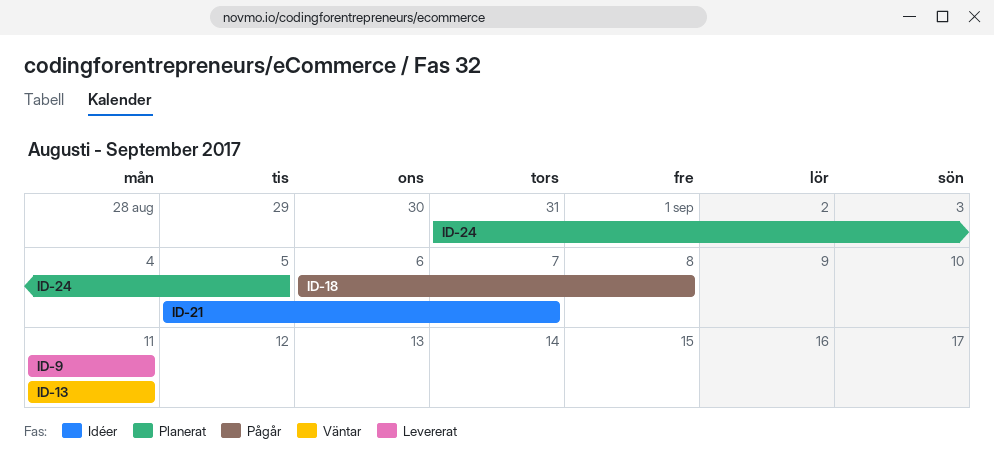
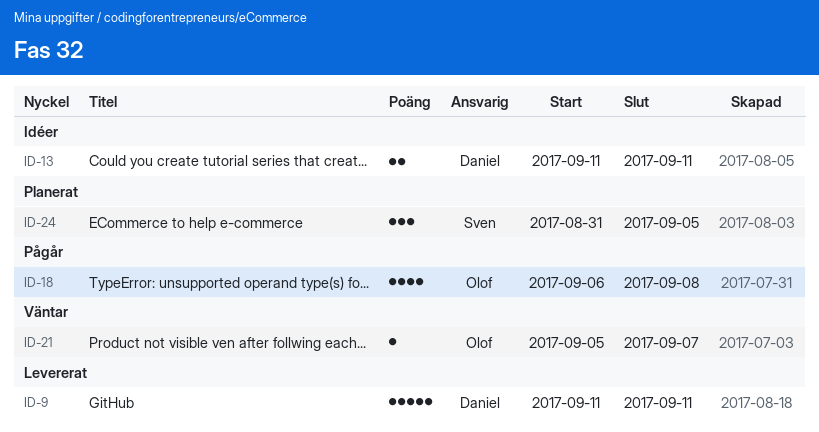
ID-13, status: Väntar -> Idéer
ID-21, status: Idéer -> Väntar

